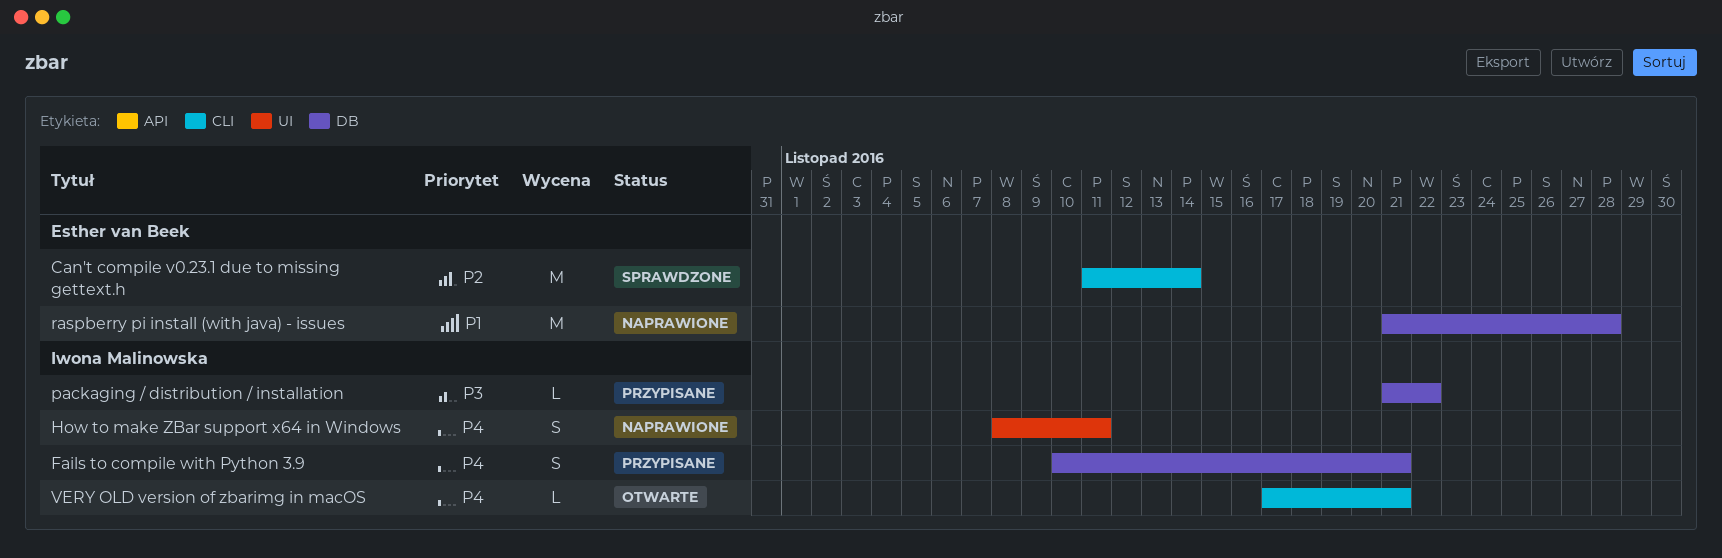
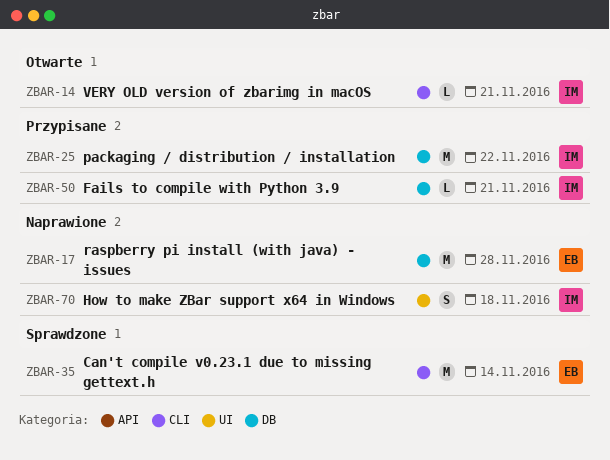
Fails to compile with Python 3.9, estimate: S -> L
How to make ZBar support x64 in Windows, due: Nov 11 -> Nov 18
packaging / distribution / installation, estimate: L -> M

